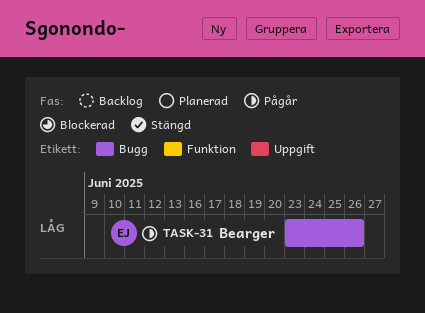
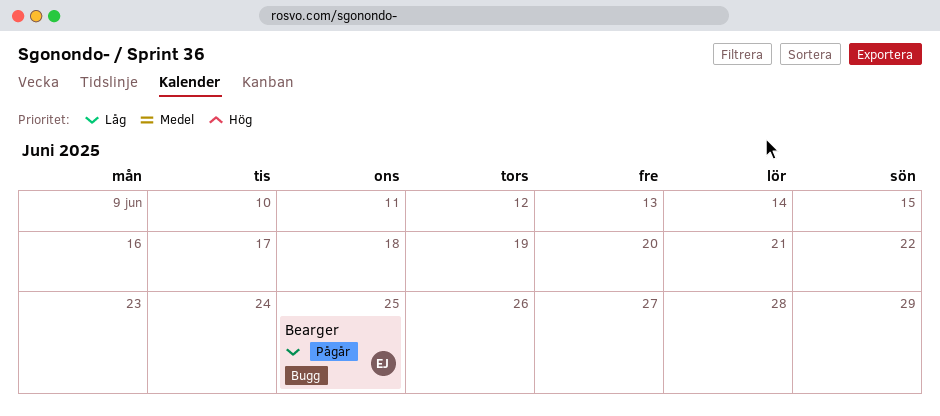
Bearger, due: Jun 26 -> Jun 25

